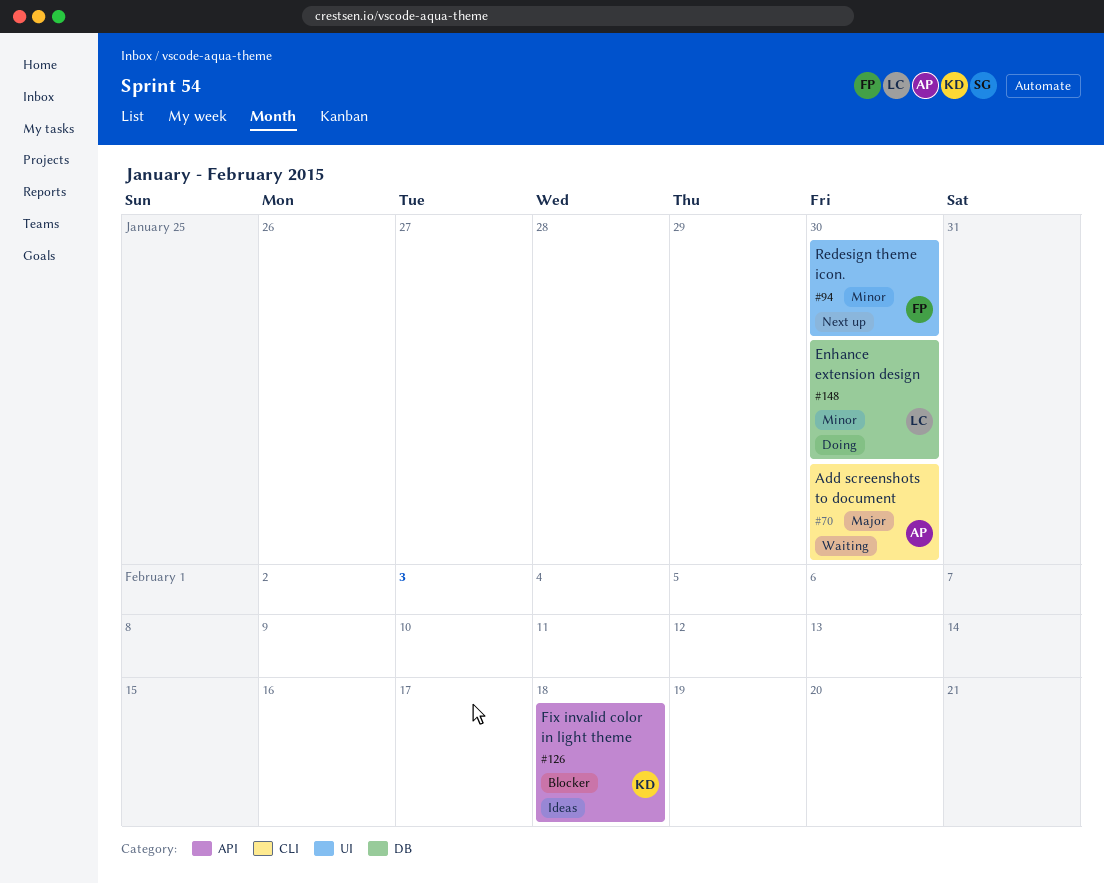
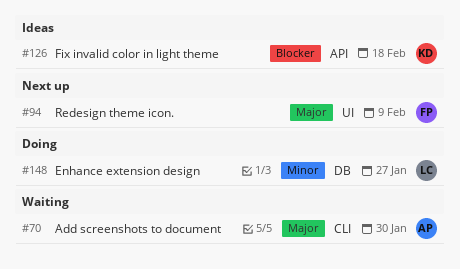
#94, priority: Minor -> Major
#94, due: Jan 30 -> Feb 9
#148, due: Jan 30 -> Jan 27

